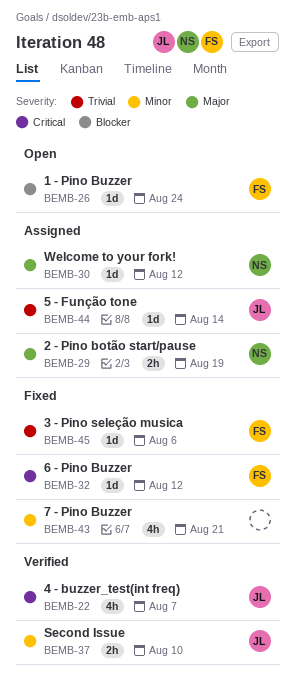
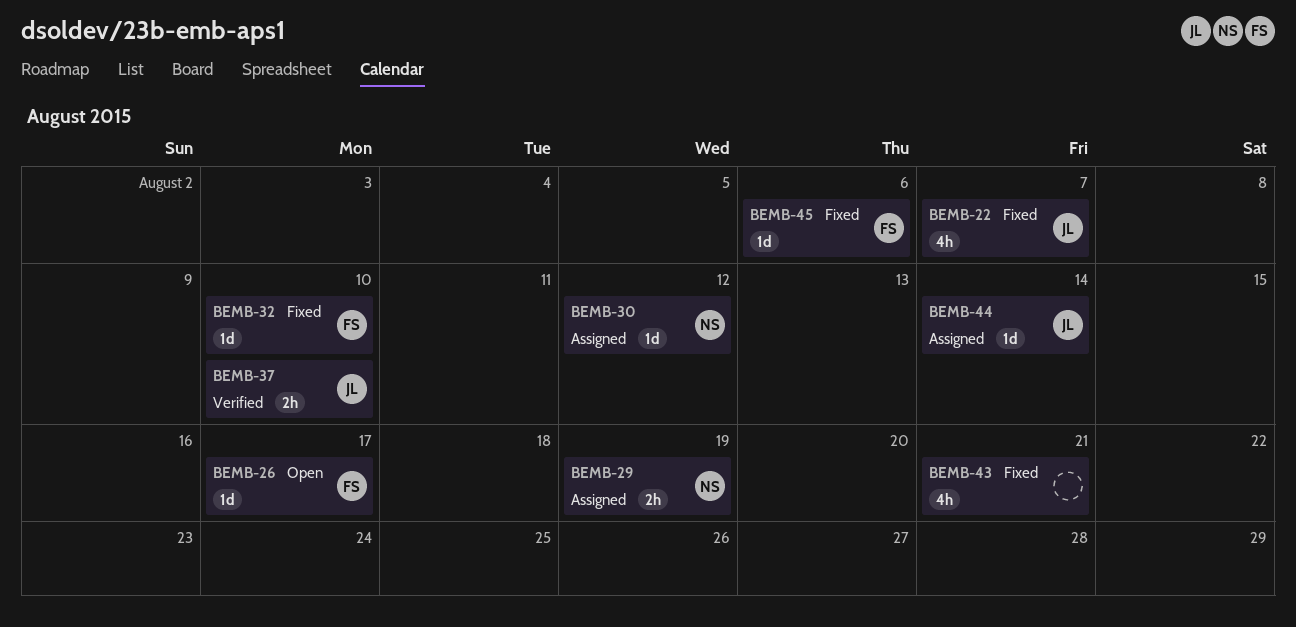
BEMB-22, status: Verified -> Fixed
BEMB-26, due: Aug 24 -> Aug 17
BEMB-32, due: Aug 12 -> Aug 10

